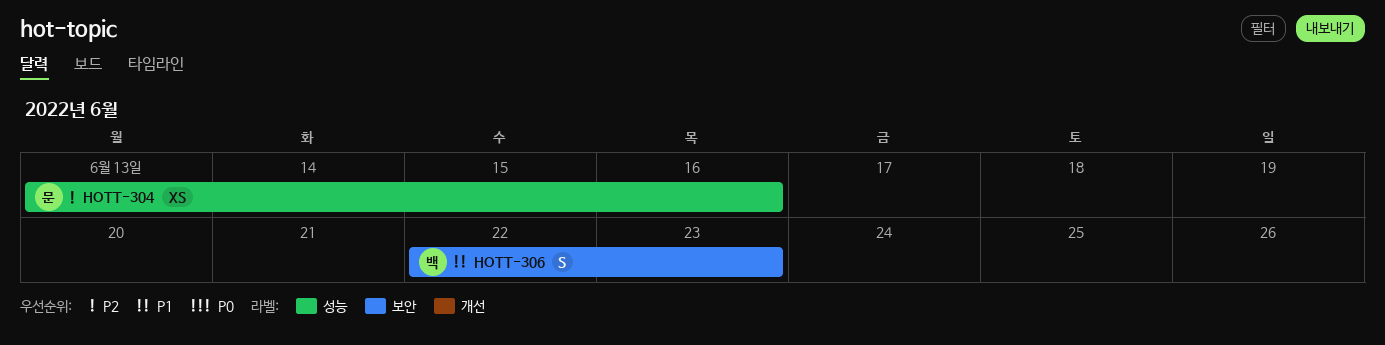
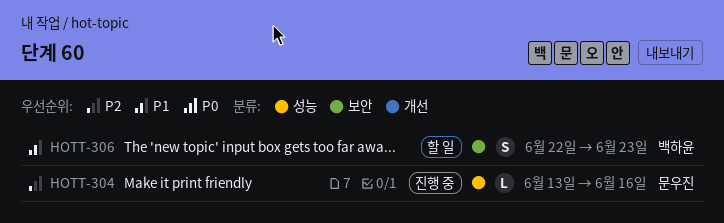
HOTT-304, estimate: XS -> L

